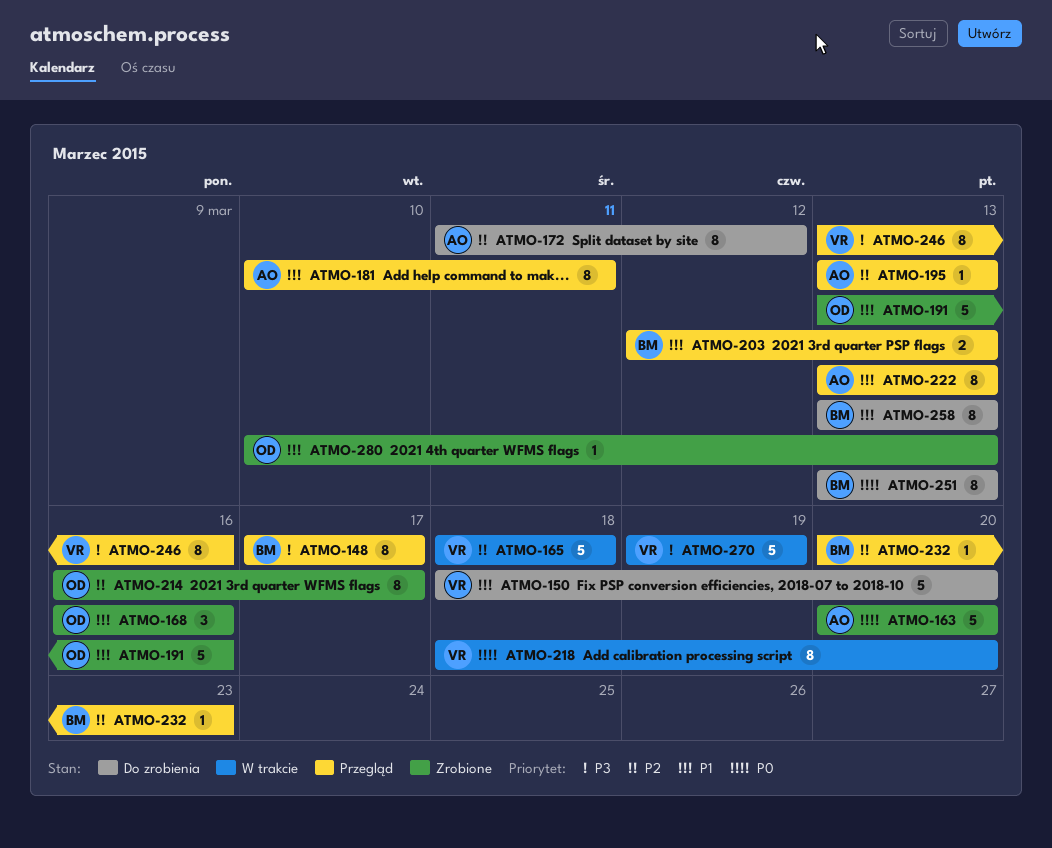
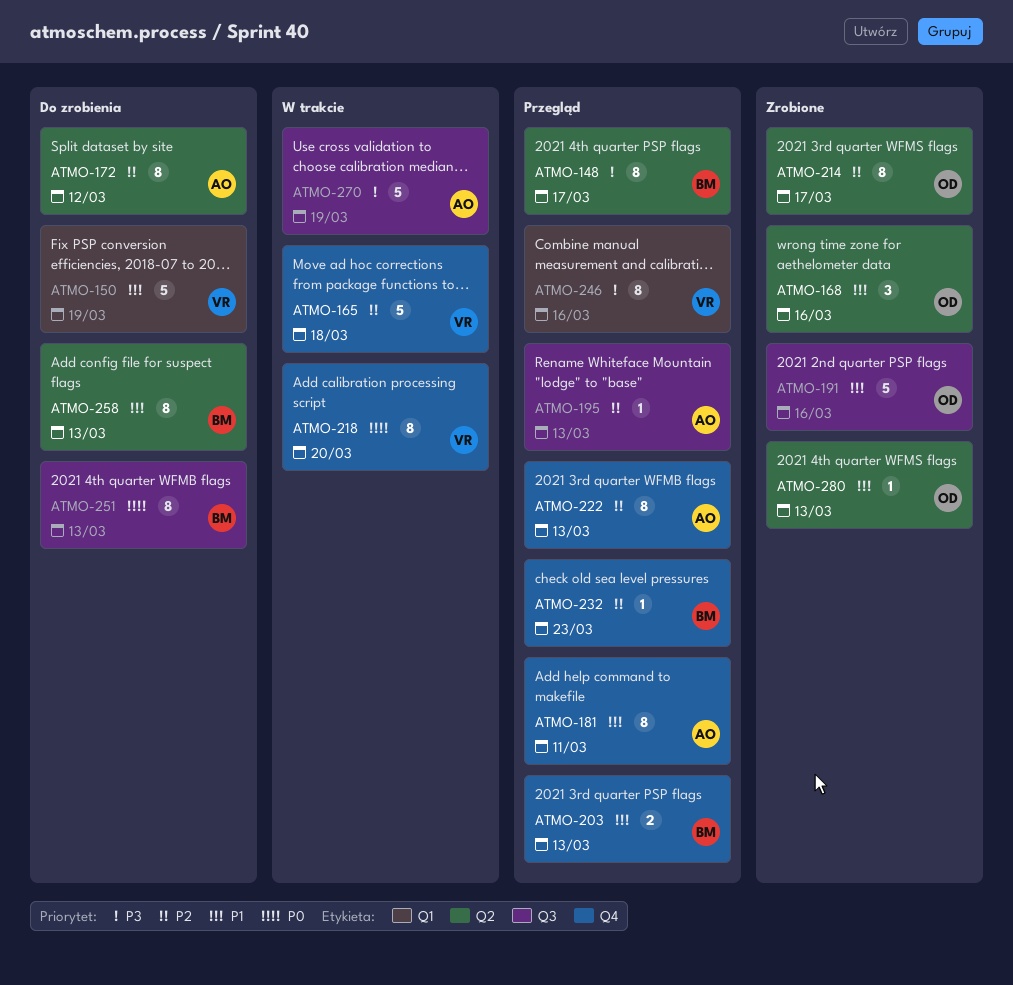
ATMO-150, due: Mar 20 -> Mar 19
ATMO-163: present -> none
ATMO-222, priority: P1 -> P2
ATMO-270, owner: VR -> AO

